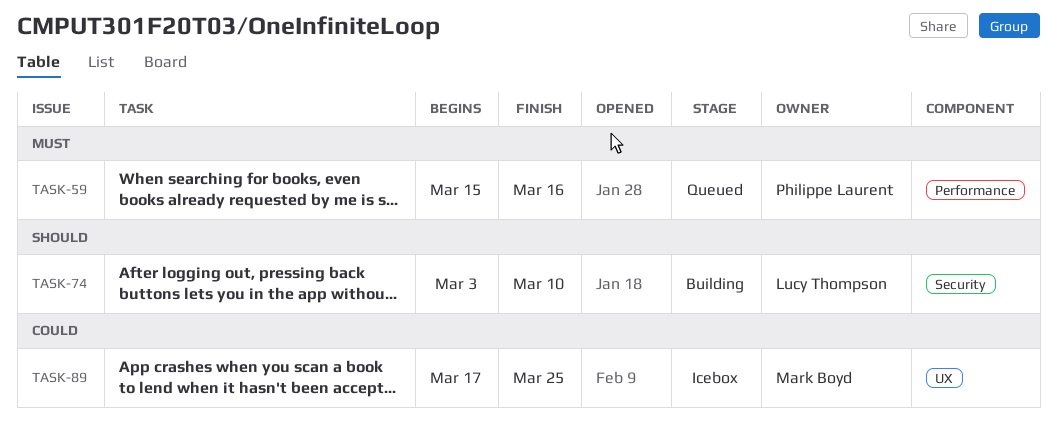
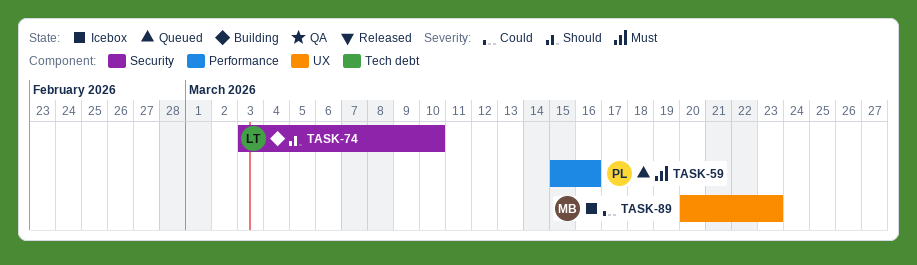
TASK-89, start: Mar 17 -> Mar 20
TASK-89, due: Mar 25 -> Mar 23

